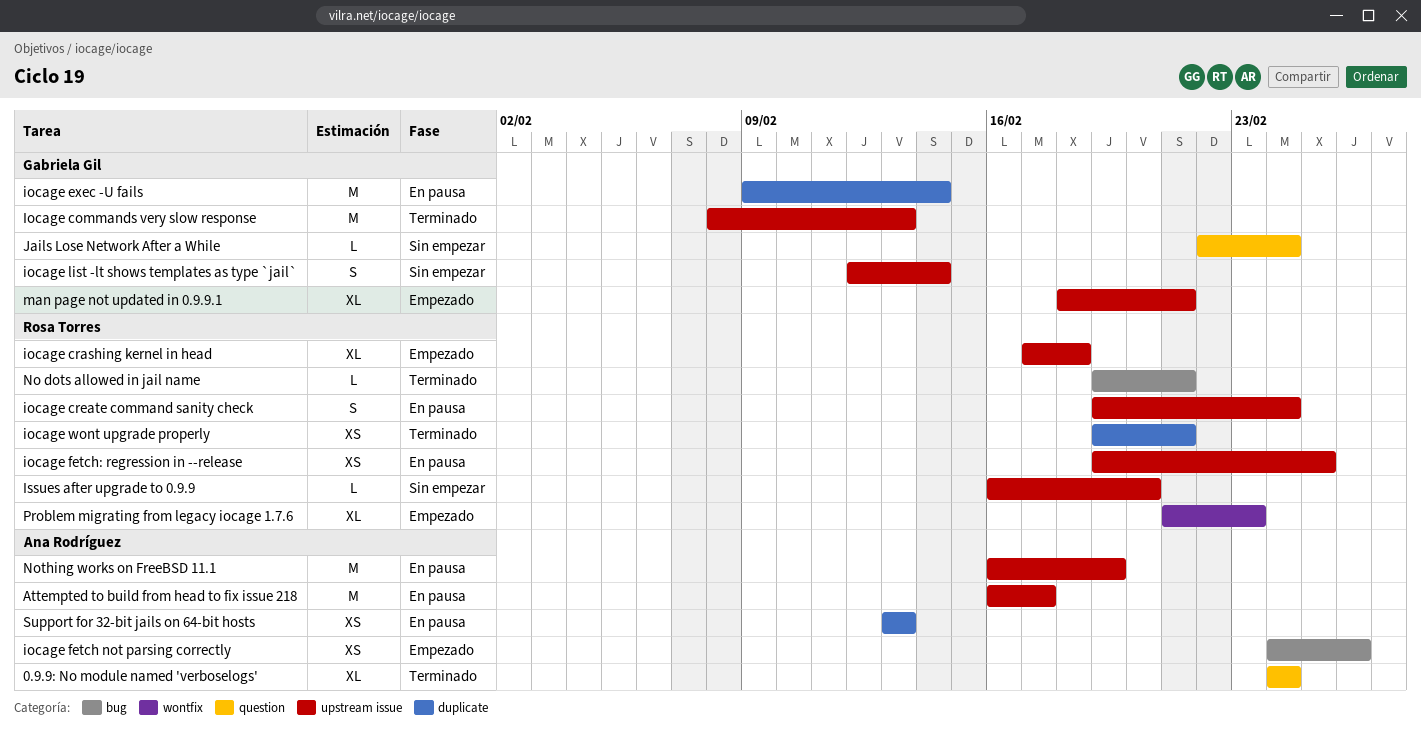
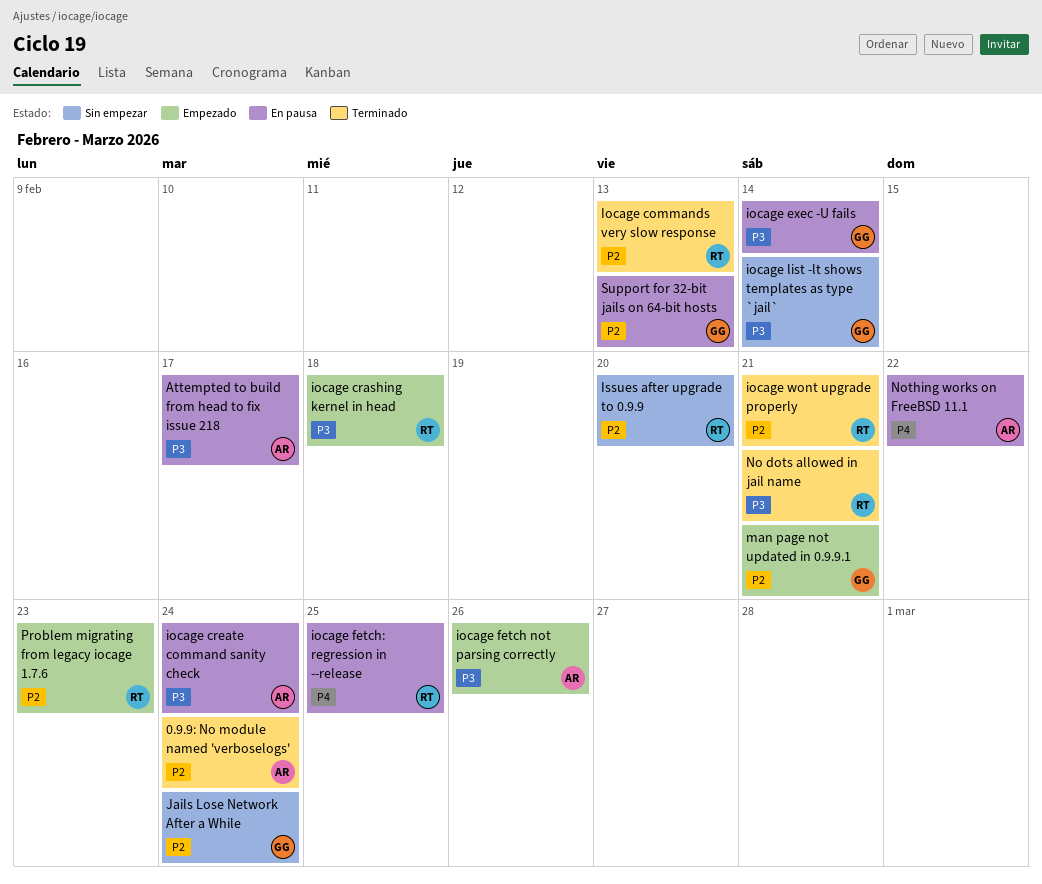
Iocage commands very slow response, owner: Gabriela Gil -> Rosa Torres
iocage create command sanity check, owner: Rosa Torres -> Ana Rodríguez
Nothing works on FreeBSD 11.1, due: Feb 19 -> Feb 22
Support for 32-bit jails on 64-bit hosts, owner: Ana Rodríguez -> Gabriela Gil

